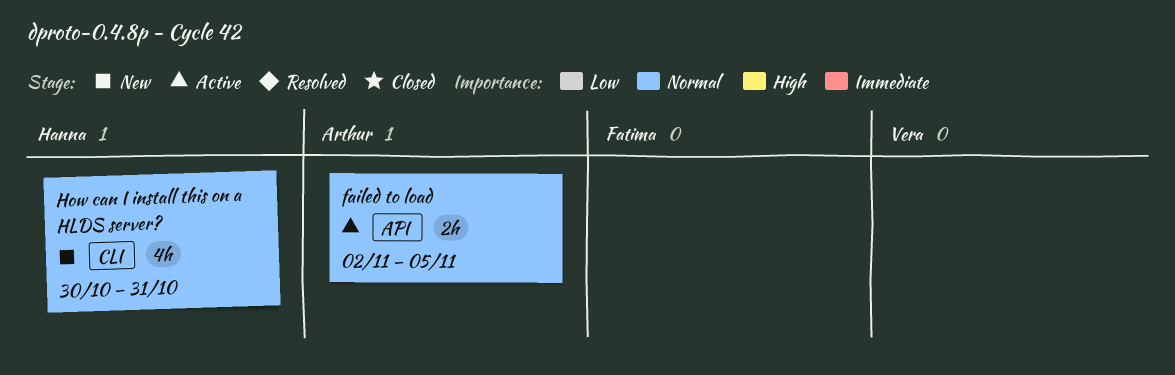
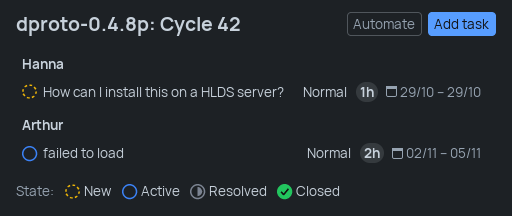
How can I install this on a HLDS server?, estimate: 4h -> 1h
How can I install this on a HLDS server?, start: Oct 30 -> Oct 29
How can I install this on a HLDS server?, due: Oct 31 -> Oct 29

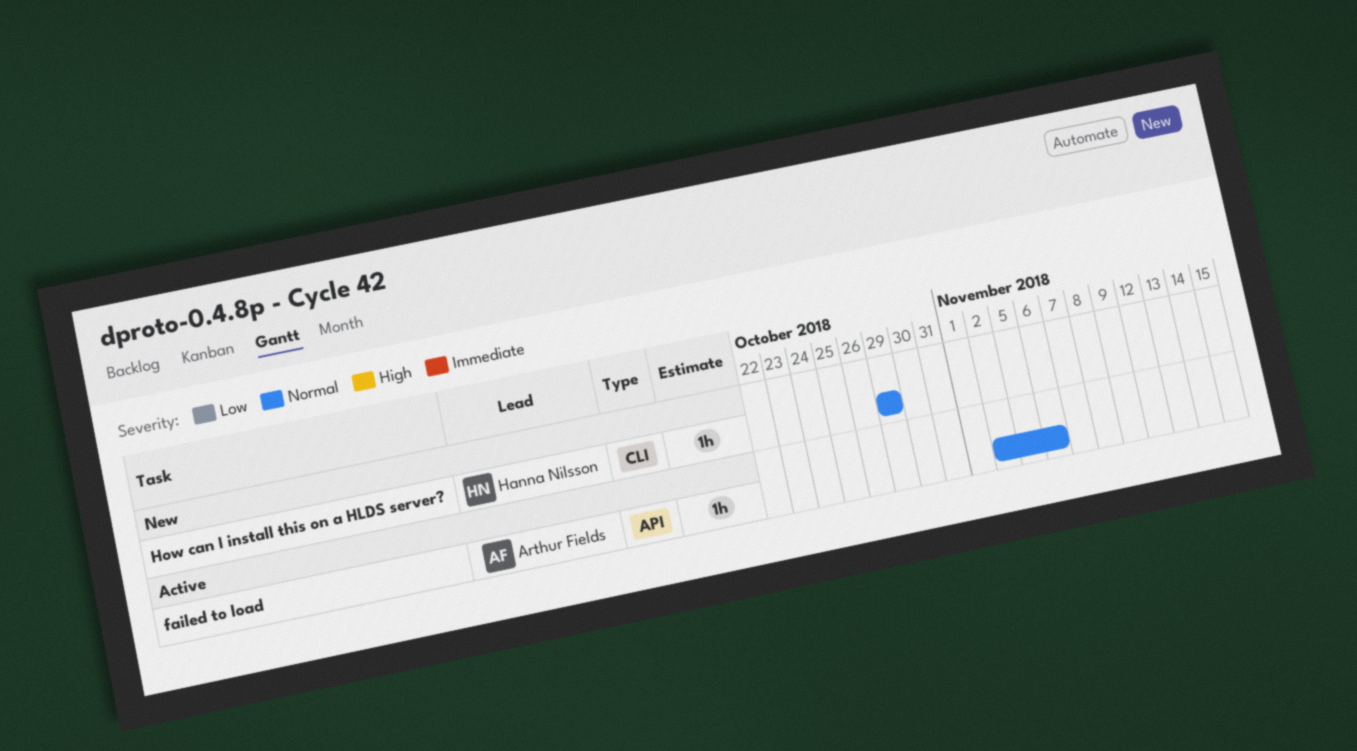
failed to load, estimate: 2h -> 1h
failed to load, due: Nov 5 -> Nov 6

